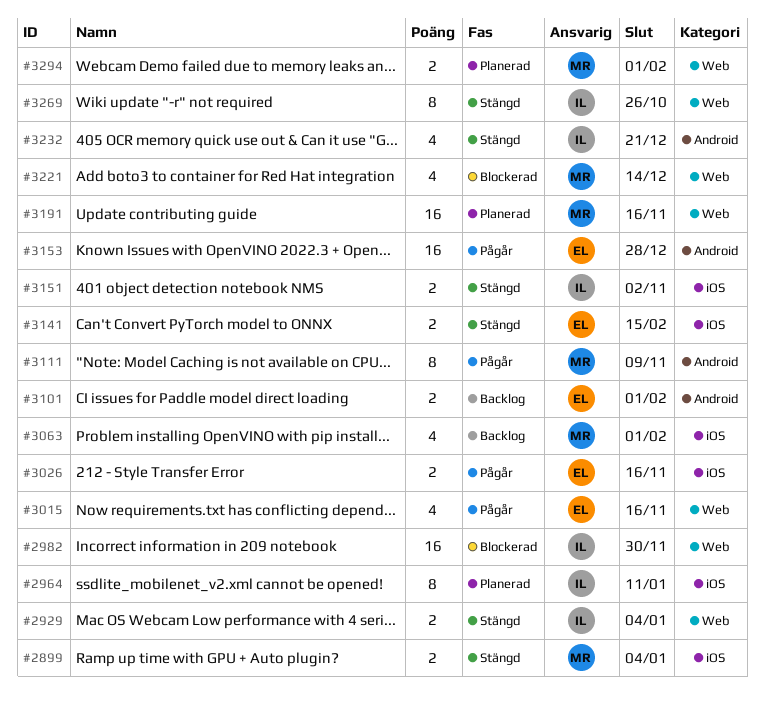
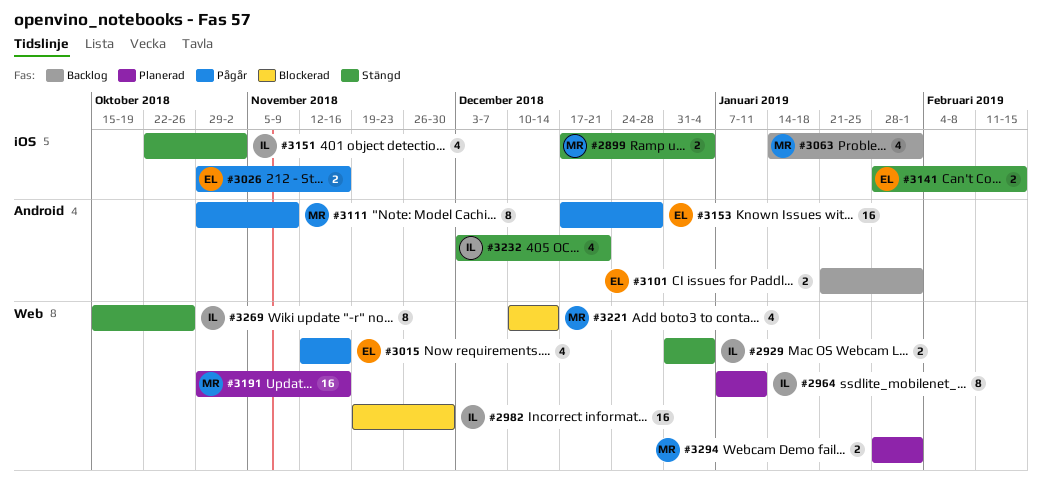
#2964, label: iOS -> Web
#3151, estimate: 2 -> 4

